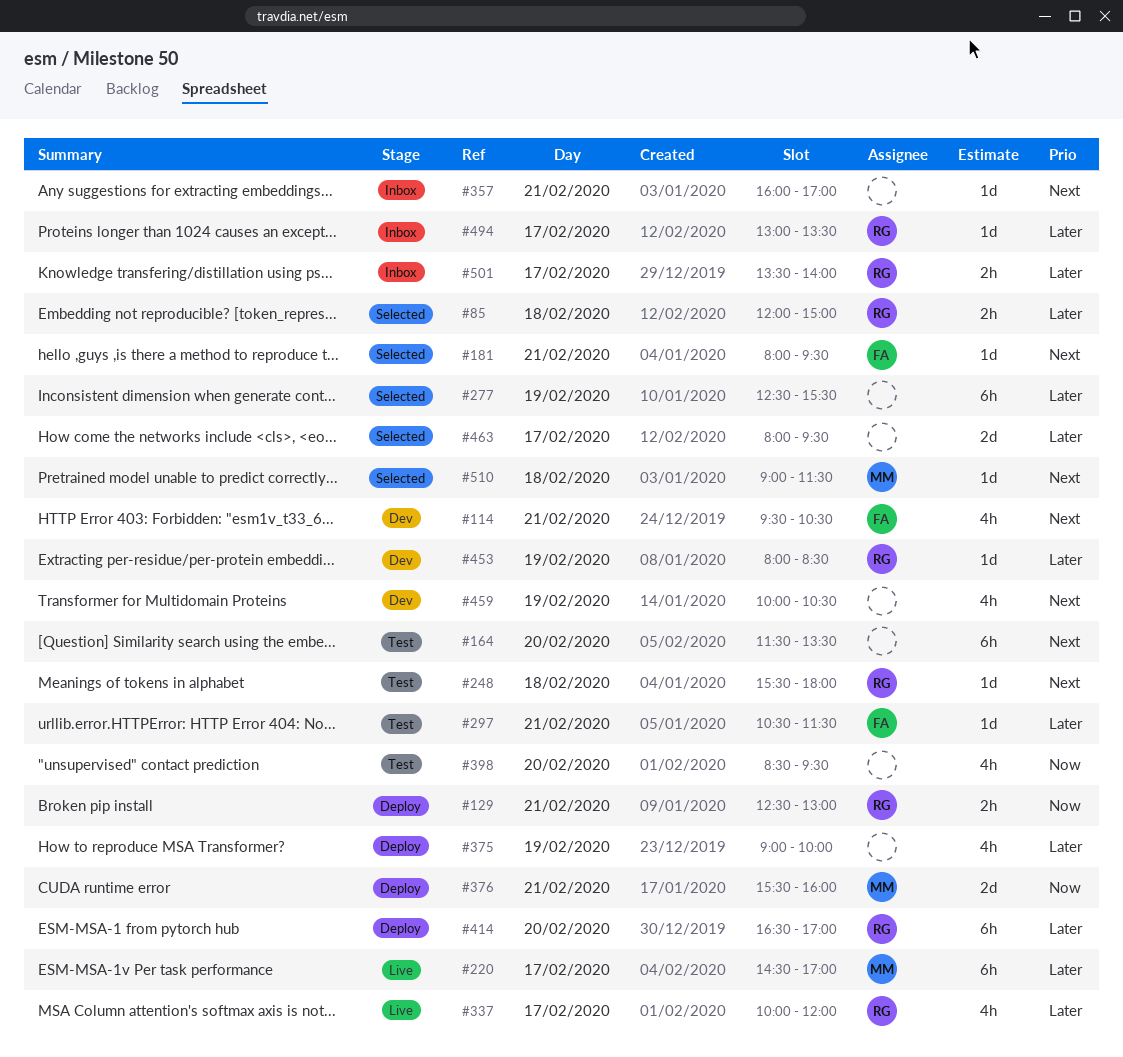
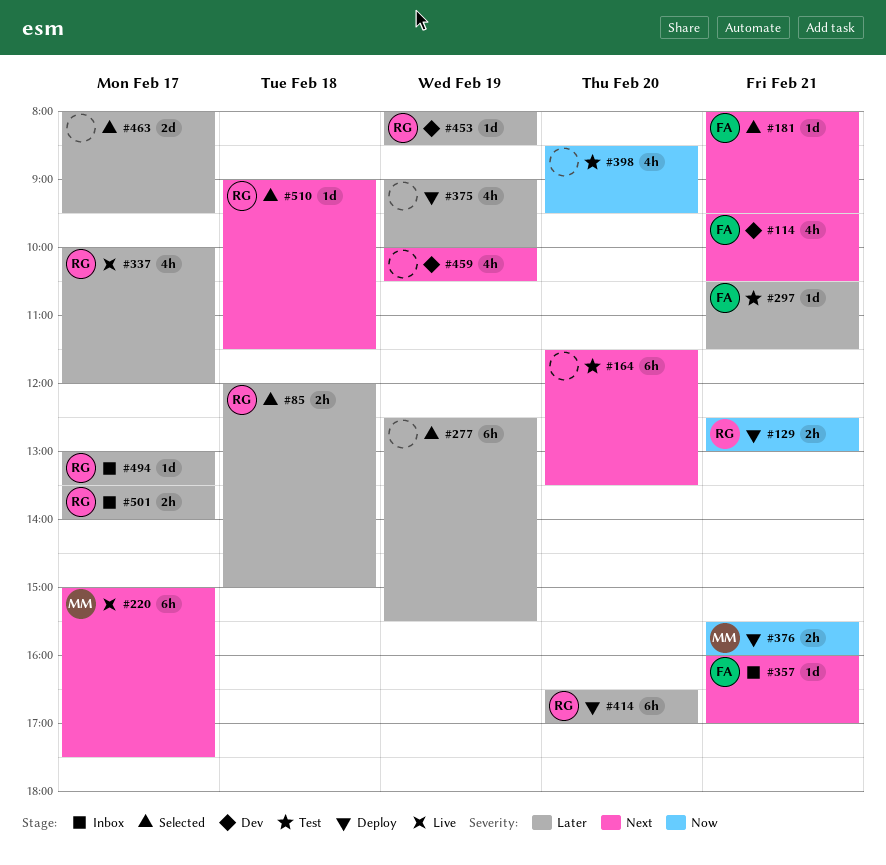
#220, priority: Later -> Next
#220, begins: 14:30 -> 15:00
#220, ends: 17:00 -> 17:30
#248: present -> none
#357, owner: none -> FA
#376, estimate: 2d -> 2h
#510, owner: MM -> RG

